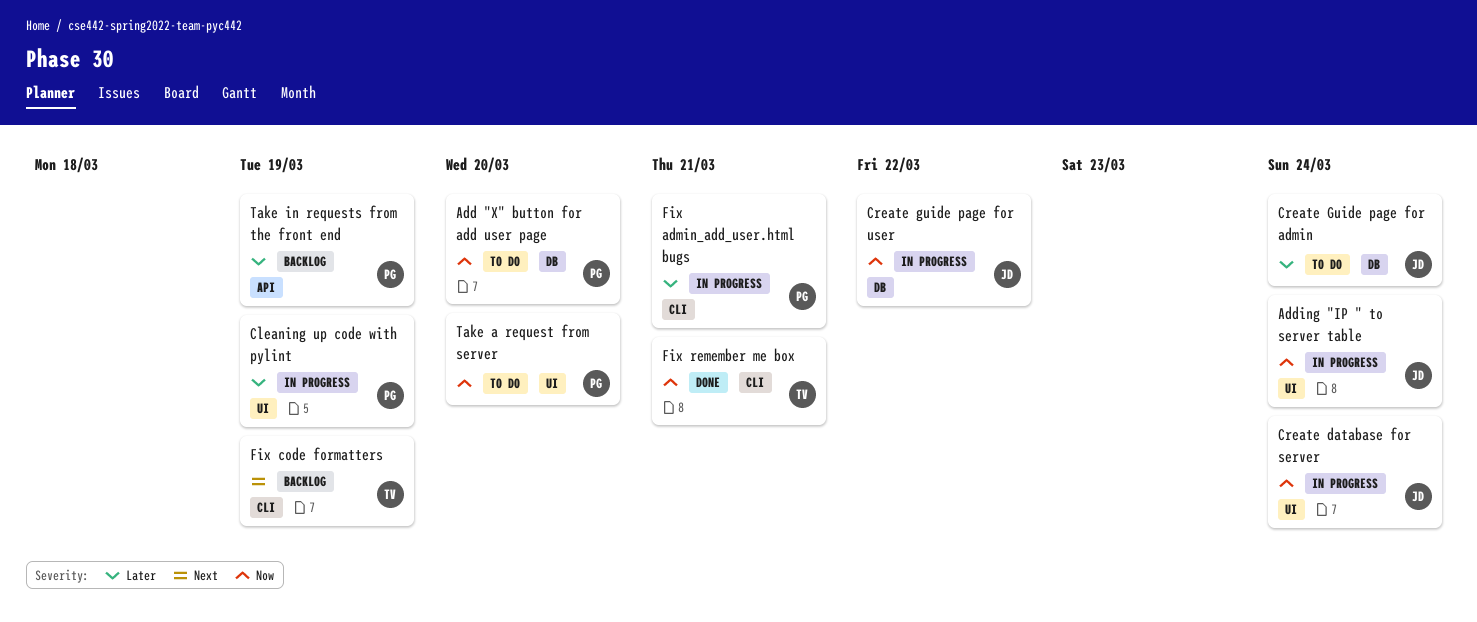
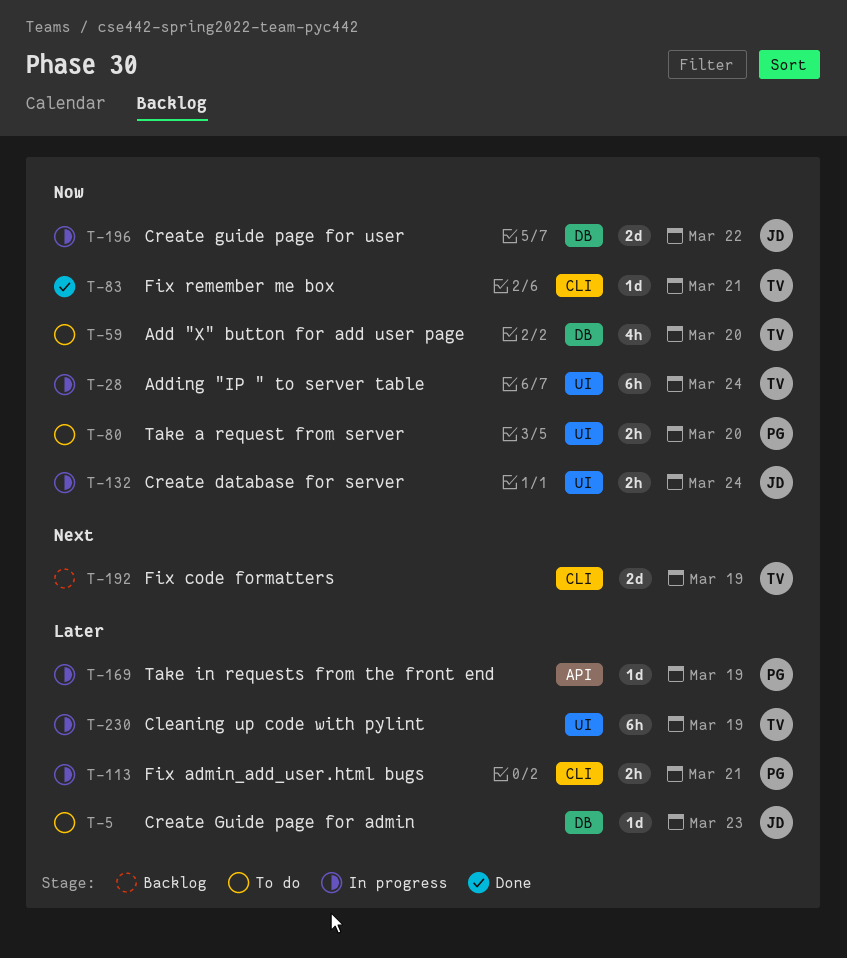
Add "X" button for add user page, owner: PG -> TV
Adding "IP " to server table, owner: JD -> TV
Cleaning up code with pylint, owner: PG -> TV
Create Guide page for admin, due: Mar 24 -> Mar 23
Take in requests from the front end, status: Backlog -> In progress

